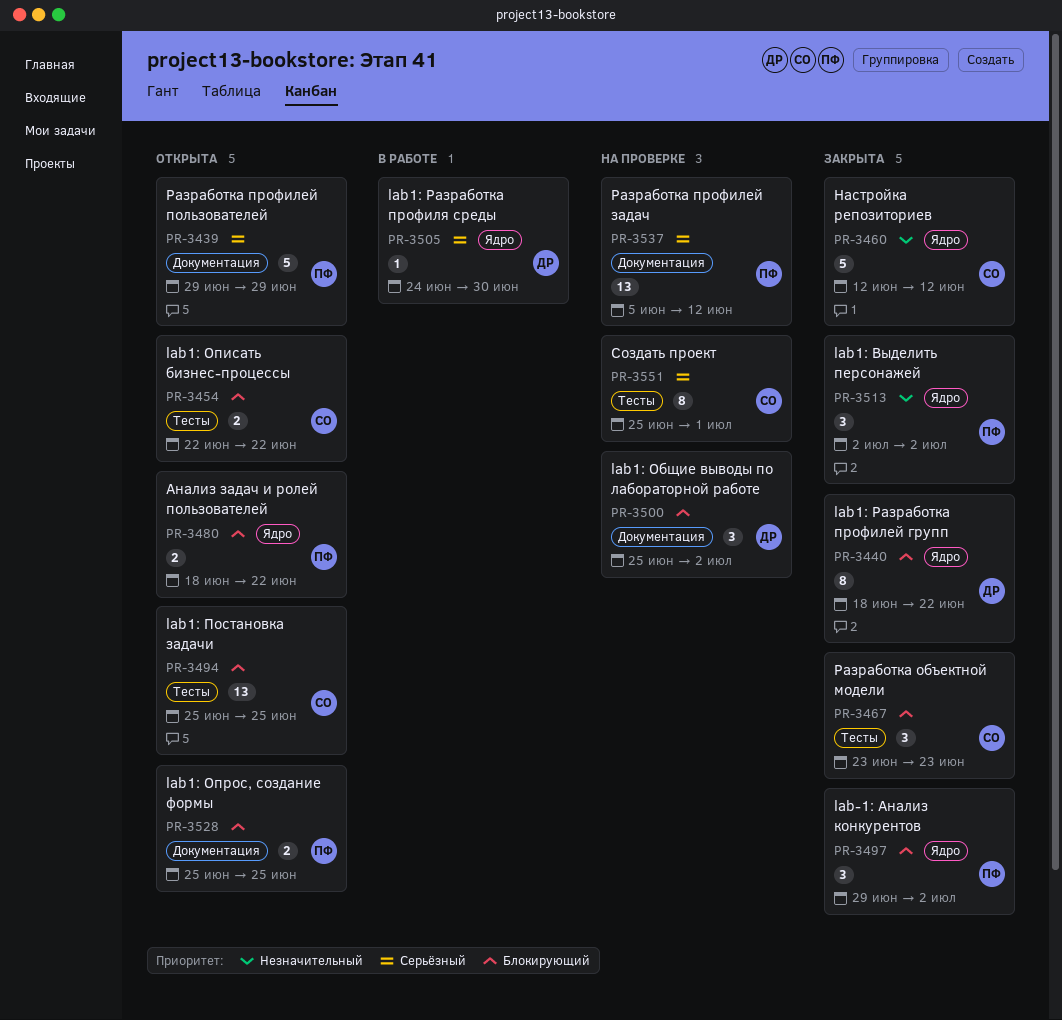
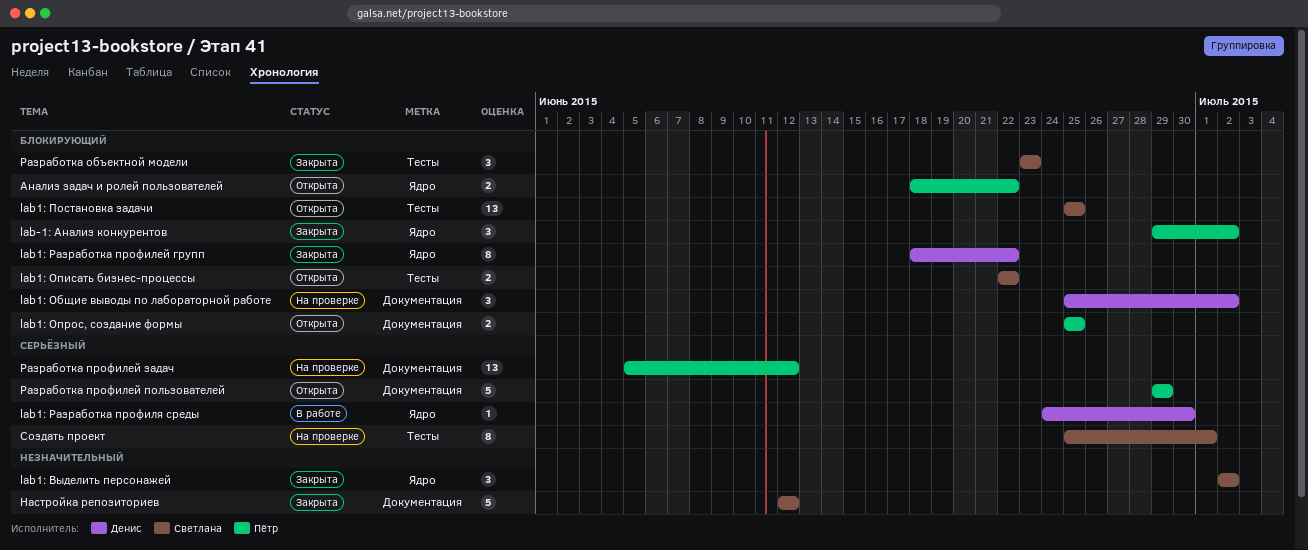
lab1: Выделить персонажей, owner: Пётр -> Светлана
Настройка репозиториев, label: Ядро -> Документация

